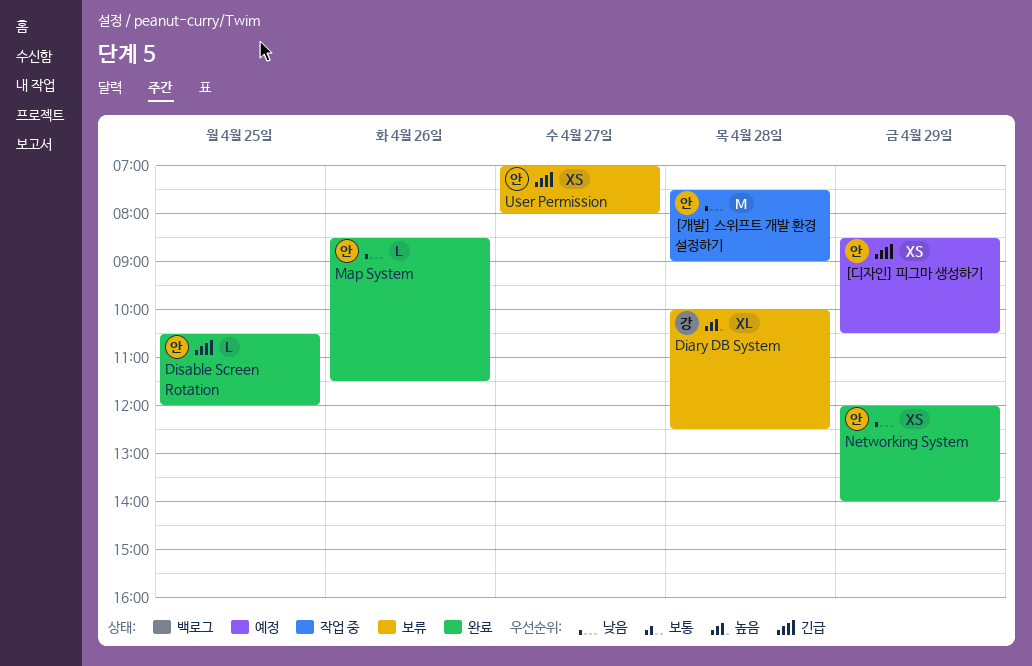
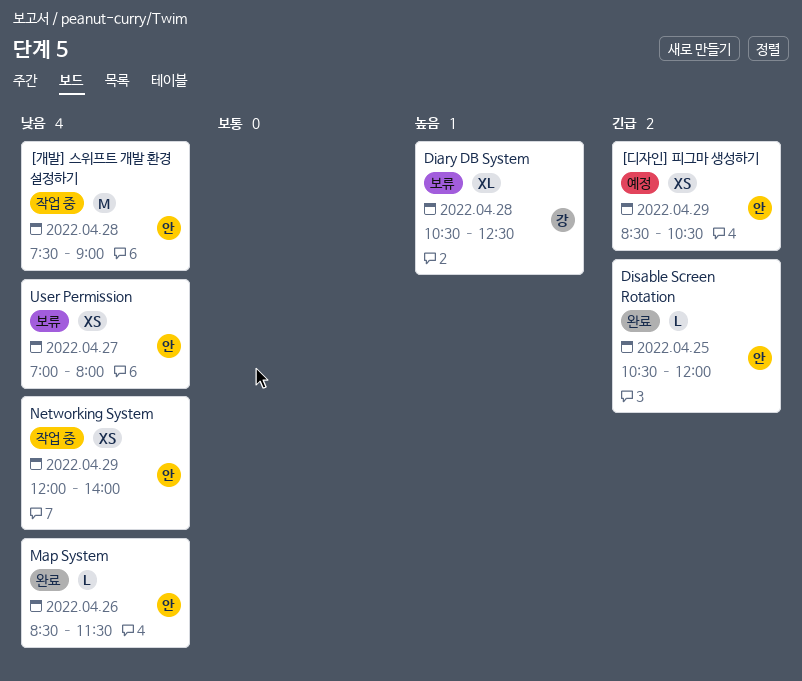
Diary DB System, begins: 10:00 -> 10:30
Networking System, status: 완료 -> 작업 중
User Permission, priority: 긴급 -> 낮음

